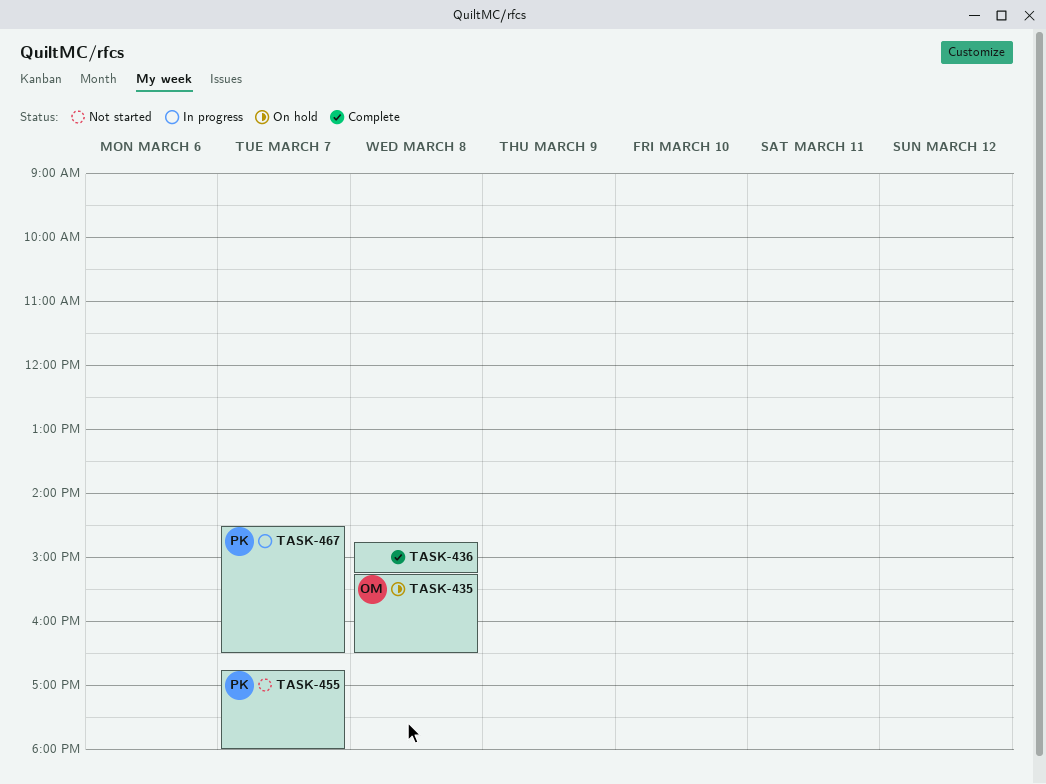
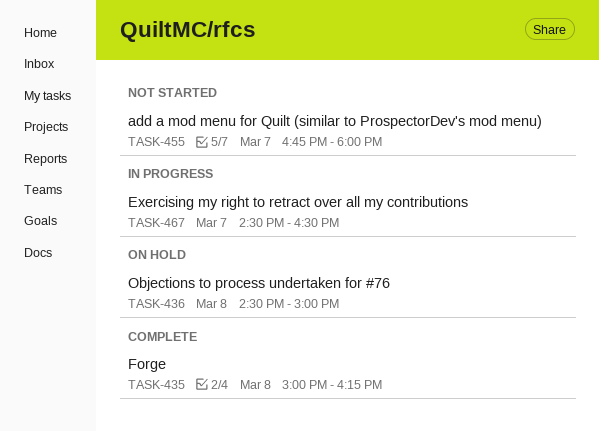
TASK-435, status: On hold -> Complete
TASK-435, begins: 15:15 -> 15:00
TASK-435, ends: 16:30 -> 16:15
TASK-436, status: Complete -> On hold
TASK-436, begins: 14:45 -> 14:30
TASK-436, ends: 15:15 -> 15:00

